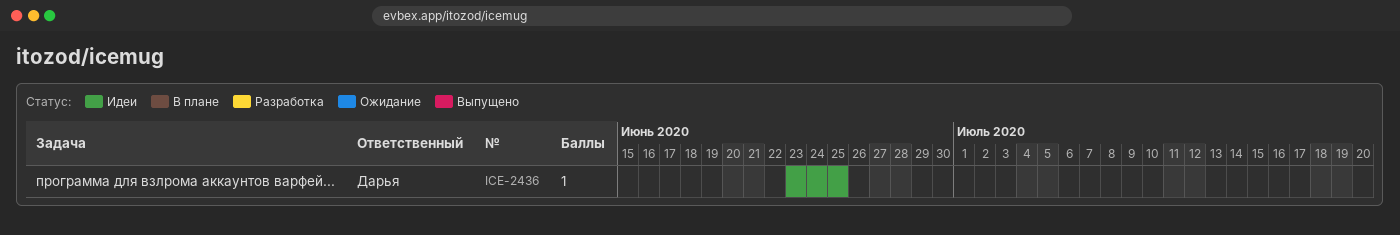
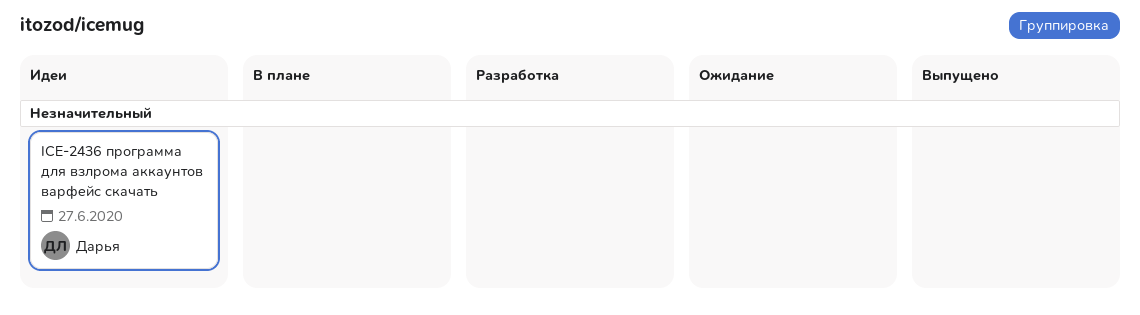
ICE-2436, due: Jun 25 -> Jun 27

